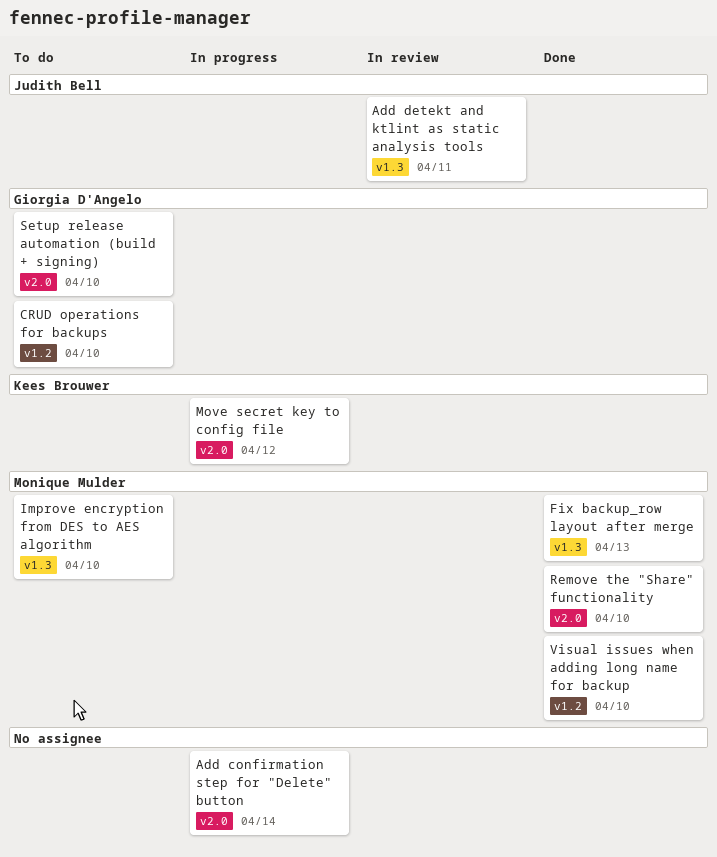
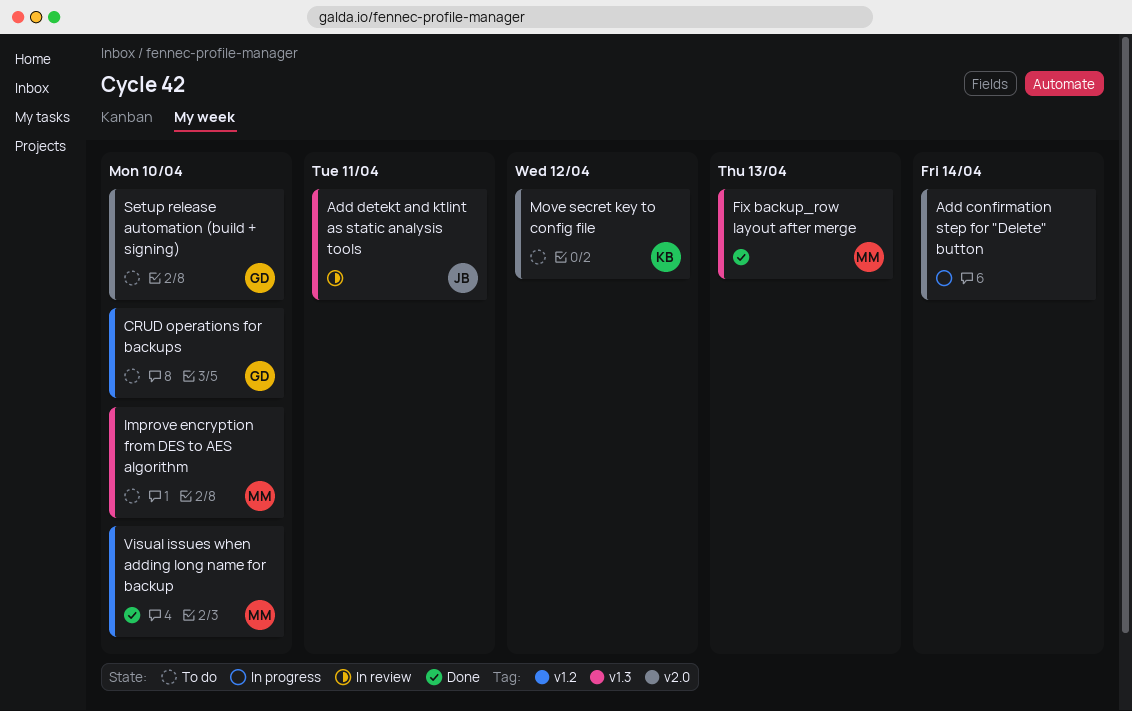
Move secret key to config file, status: In progress -> To do
Remove the "Share" functionality: present -> none

